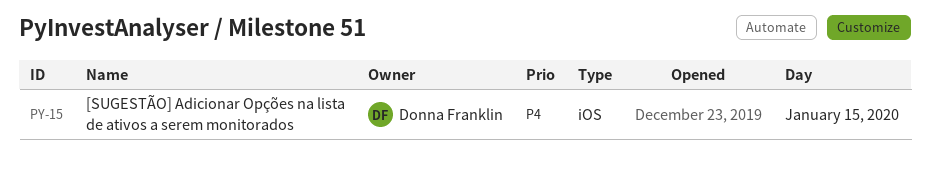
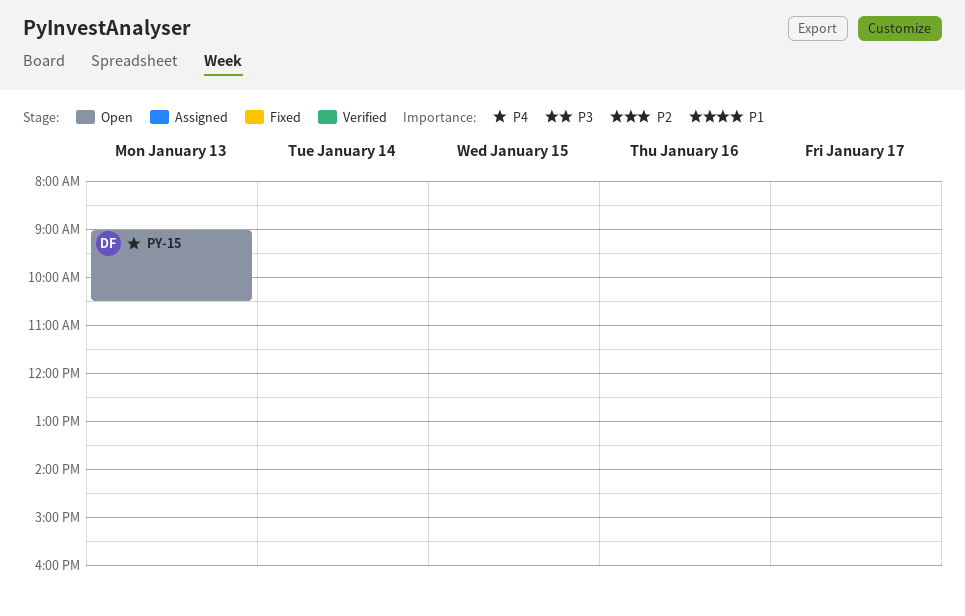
PY-15, day: Jan 15 -> Jan 13

